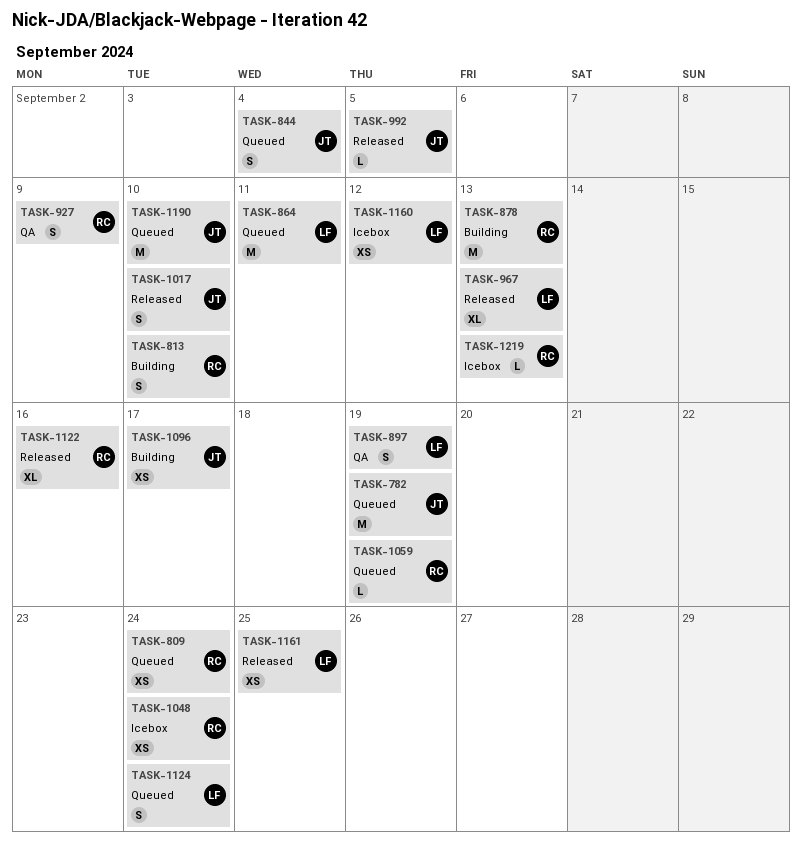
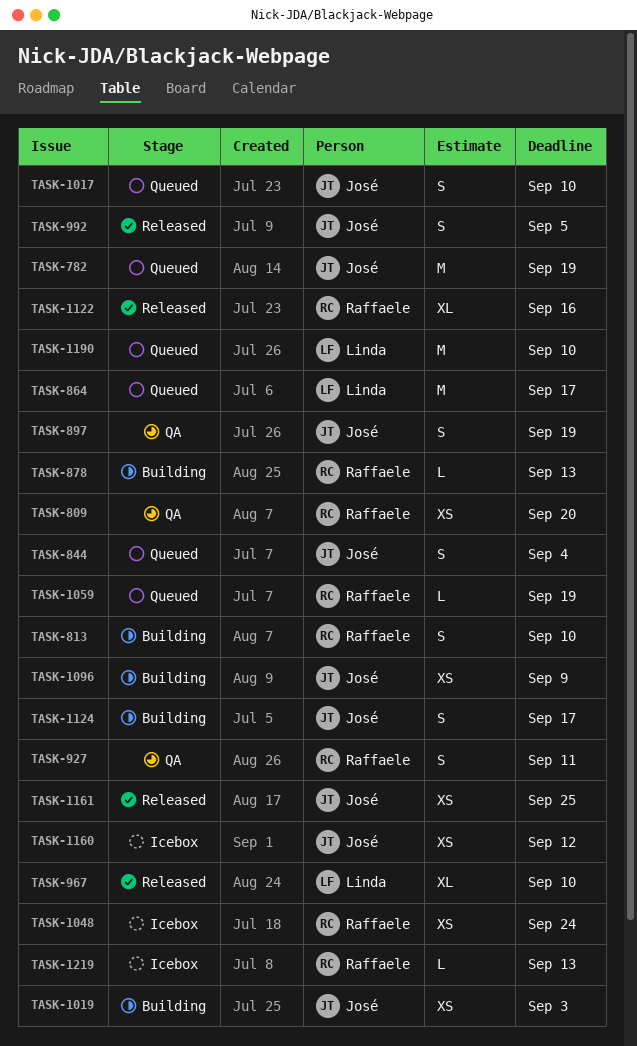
TASK-809, status: Queued -> QA
TASK-809, due: Sep 24 -> Sep 20
TASK-864, due: Sep 11 -> Sep 17
TASK-878, estimate: M -> L
TASK-897, owner: Linda -> José
TASK-927, due: Sep 9 -> Sep 11
TASK-967, due: Sep 13 -> Sep 10
TASK-992, estimate: L -> S
TASK-1017, status: Released -> Queued
TASK-1019: none -> present
TASK-1096, due: Sep 17 -> Sep 9
TASK-1124, status: Queued -> Building
TASK-1124, owner: Linda -> José
TASK-1124, due: Sep 24 -> Sep 17
TASK-1160, owner: Linda -> José
TASK-1161, owner: Linda -> José
TASK-1190, owner: José -> Linda

